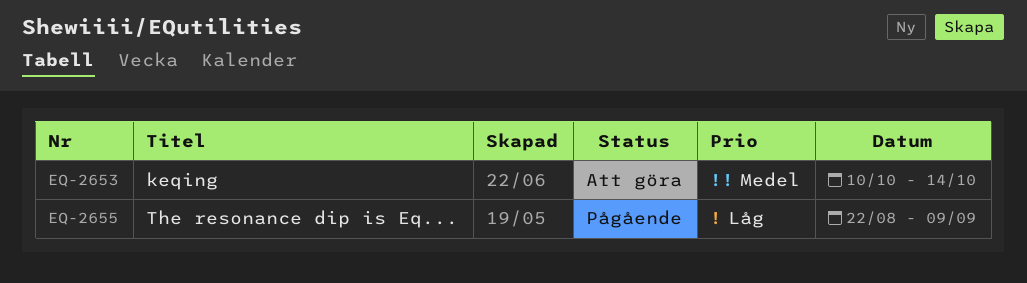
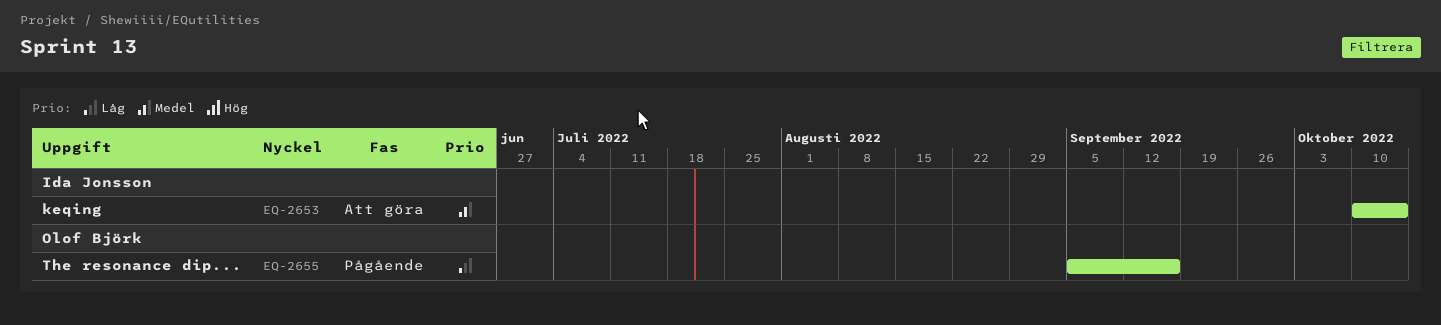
EQ-2655, start: Aug 22 -> Sep 5
EQ-2655, due: Sep 9 -> Sep 16

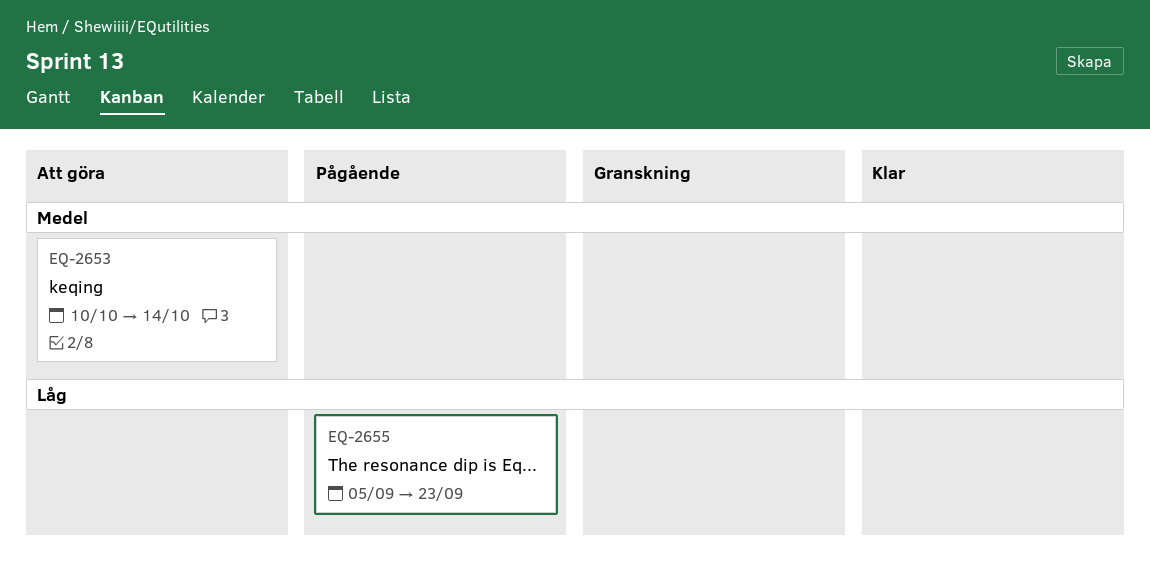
EQ-2655, due: Sep 16 -> Sep 23

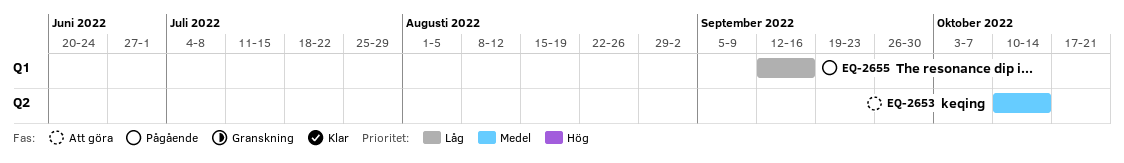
EQ-2655, start: Sep 5 -> Sep 12
EQ-2655, due: Sep 23 -> Sep 16

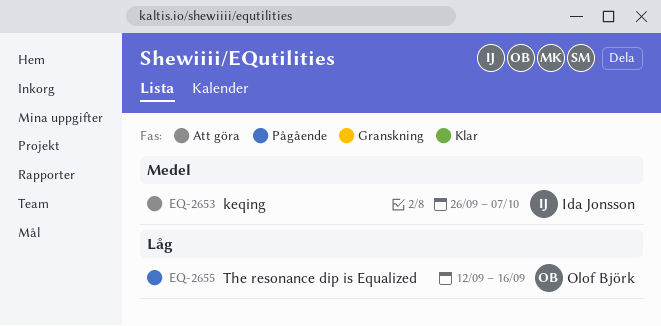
EQ-2653, start: Oct 10 -> Sep 26
EQ-2653, due: Oct 14 -> Oct 7

